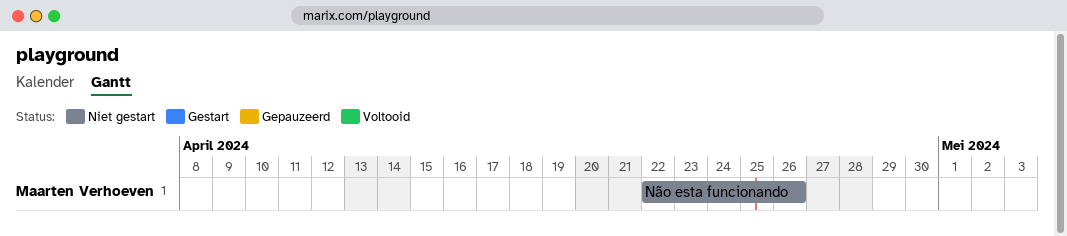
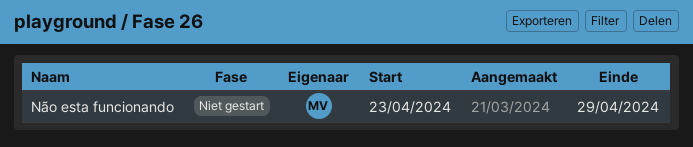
Não esta funcionando, start: Apr 22 -> Apr 23
Não esta funcionando, due: Apr 26 -> Apr 29

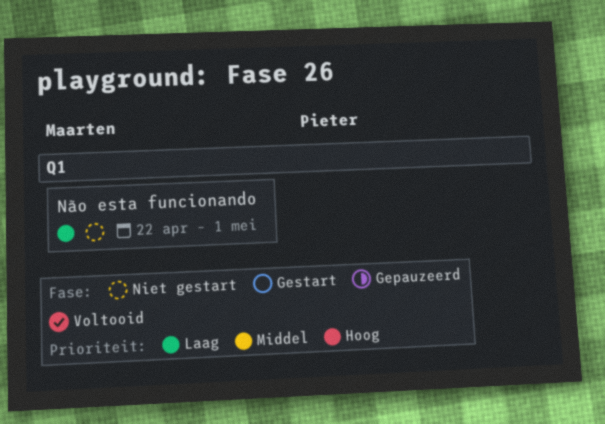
Não esta funcionando, start: Apr 23 -> Apr 22
Não esta funcionando, due: Apr 29 -> May 1

